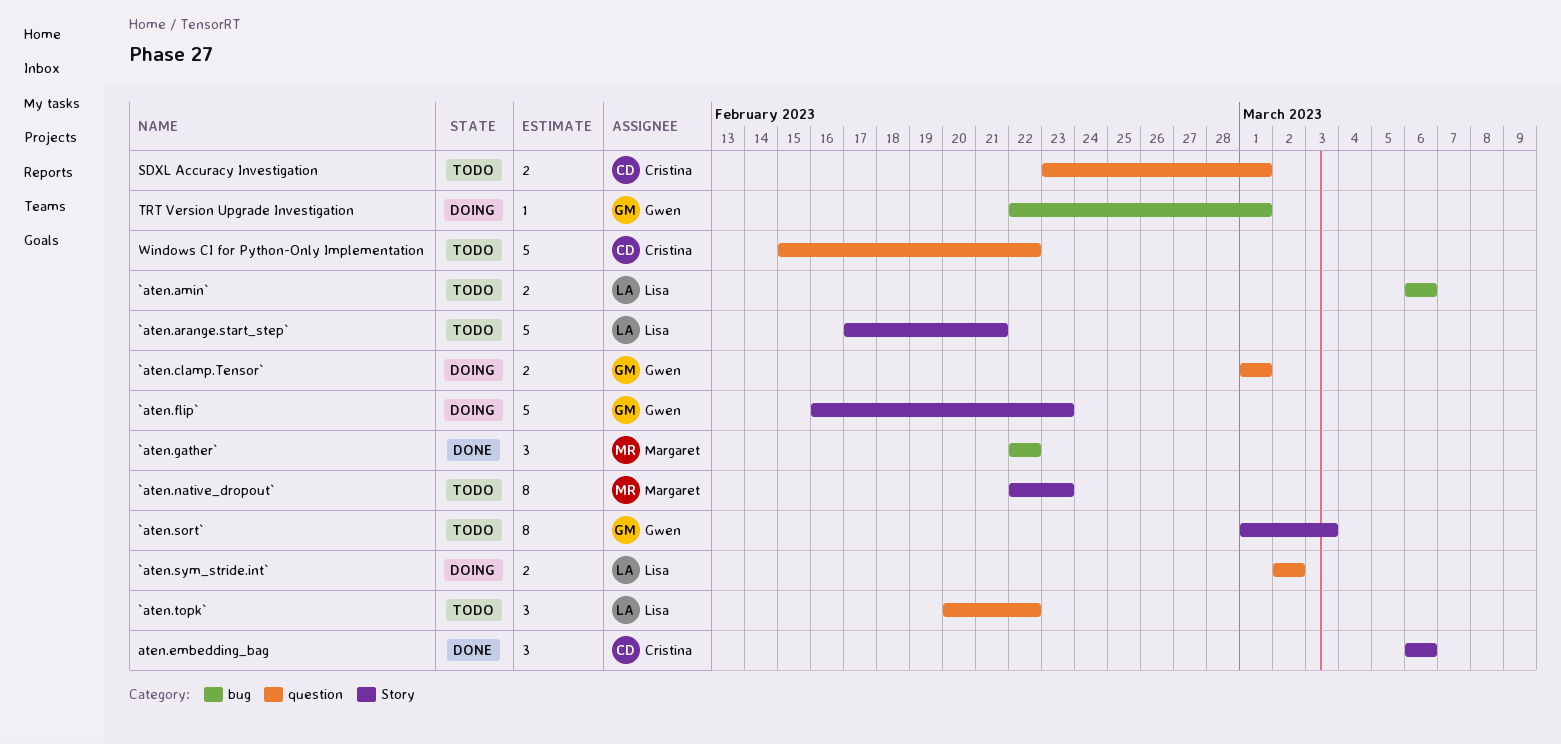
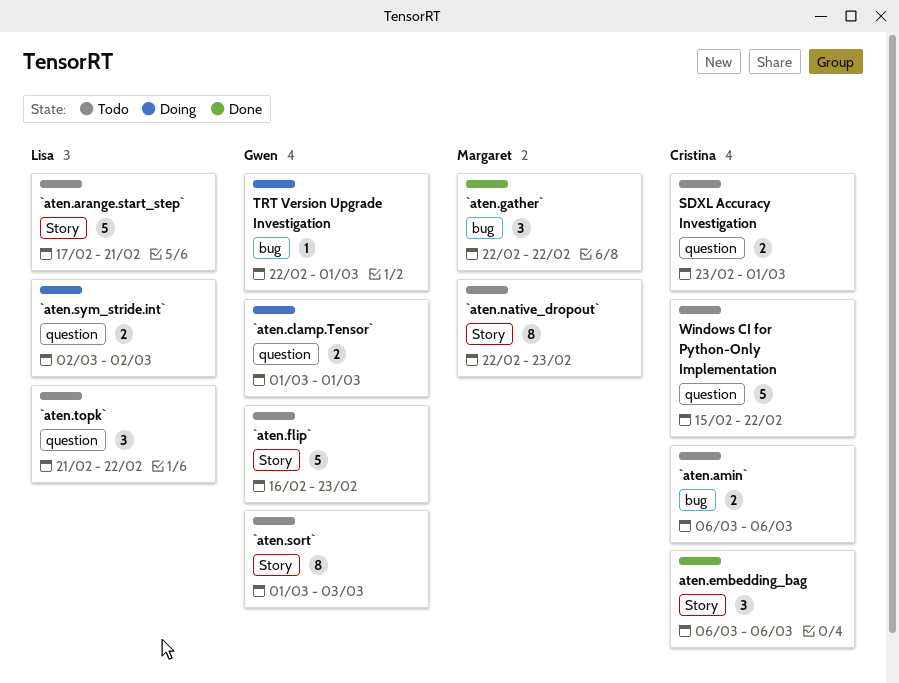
`aten.amin`, owner: Lisa -> Cristina
`aten.flip`, status: Doing -> Todo
`aten.topk`, start: Feb 20 -> Feb 21

